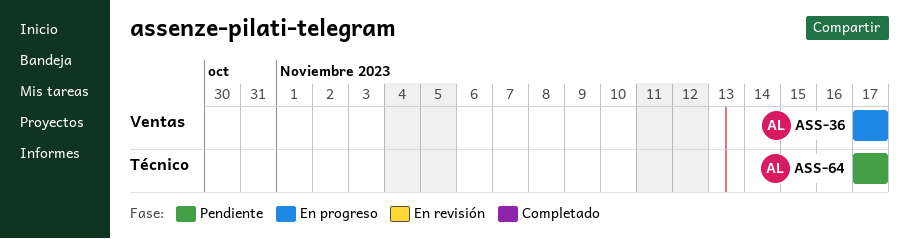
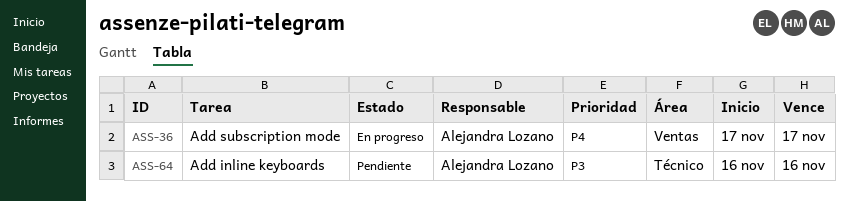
ASS-64, start: Nov 17 -> Nov 16
ASS-64, due: Nov 17 -> Nov 16

